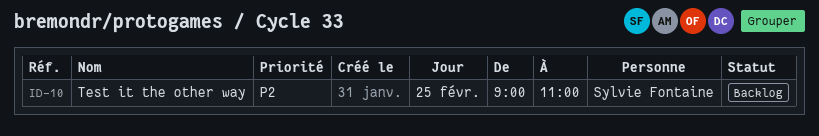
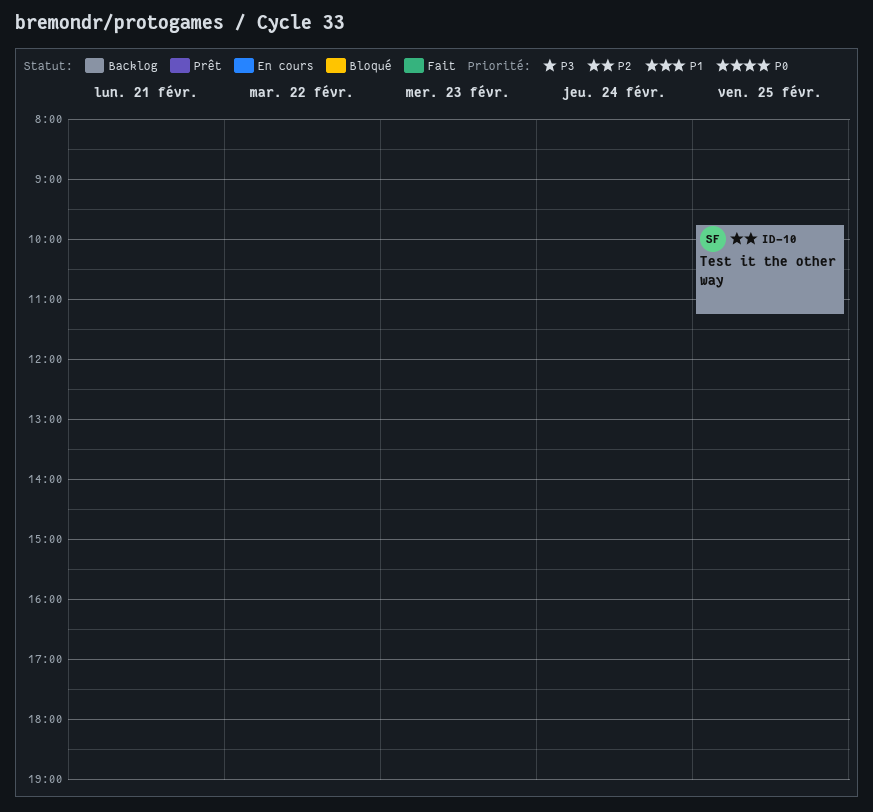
ID-10, begins: 09:00 -> 09:45
ID-10, ends: 11:00 -> 11:15

